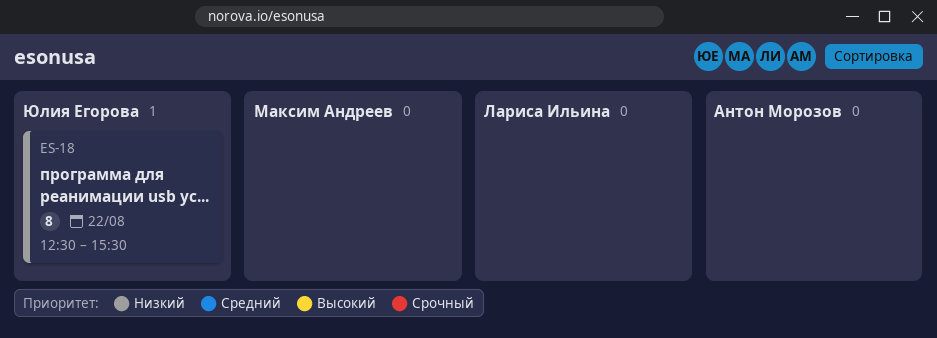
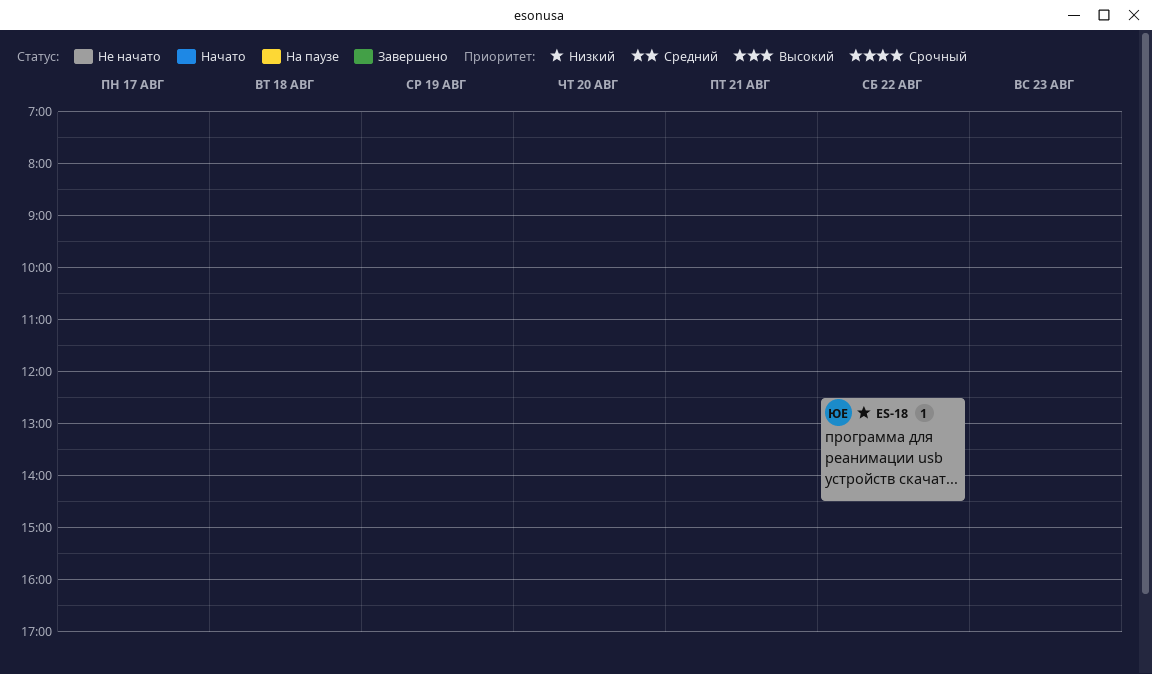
ES-18, estimate: 8 -> 1
ES-18, ends: 15:30 -> 14:30

